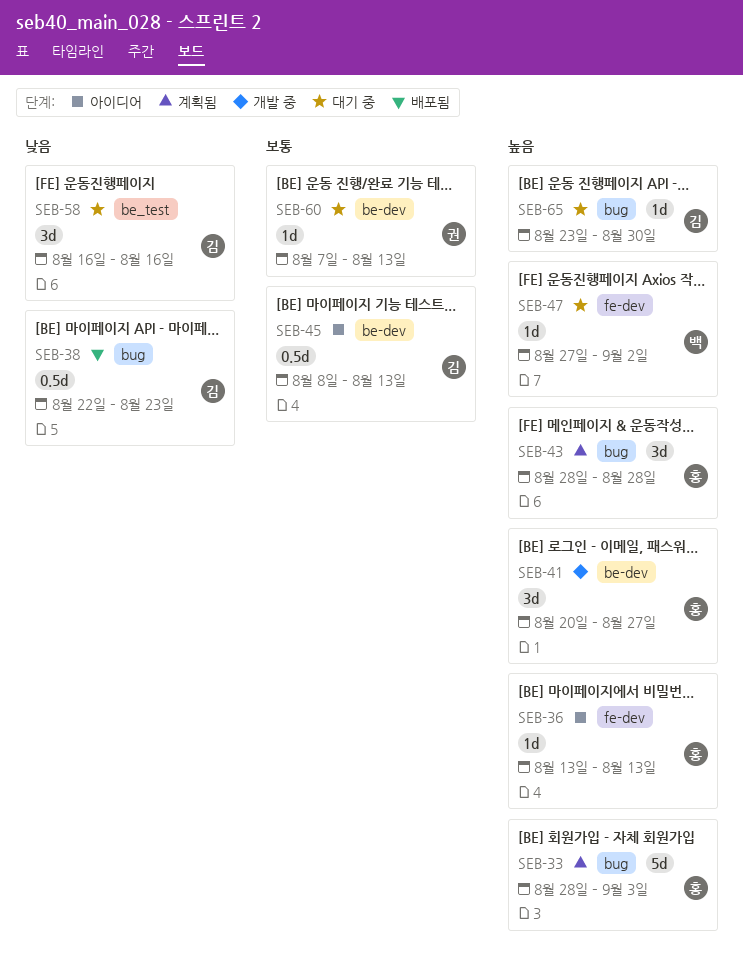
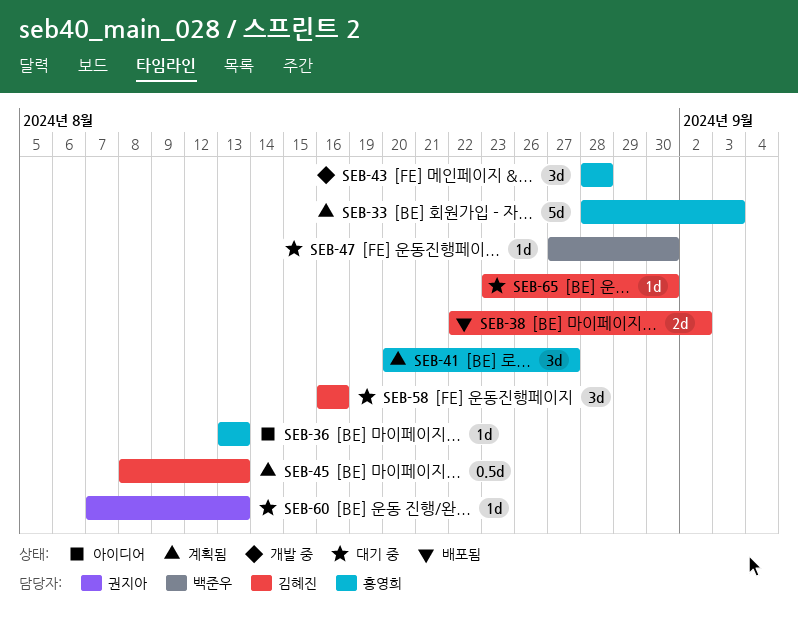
SEB-38, estimate: 0.5d -> 2d
SEB-38, due: Aug 23 -> Sep 2
SEB-41, status: 개발 중 -> 계획됨
SEB-43, status: 계획됨 -> 개발 중
SEB-45, status: 아이디어 -> 계획됨
SEB-47, due: Sep 2 -> Aug 30

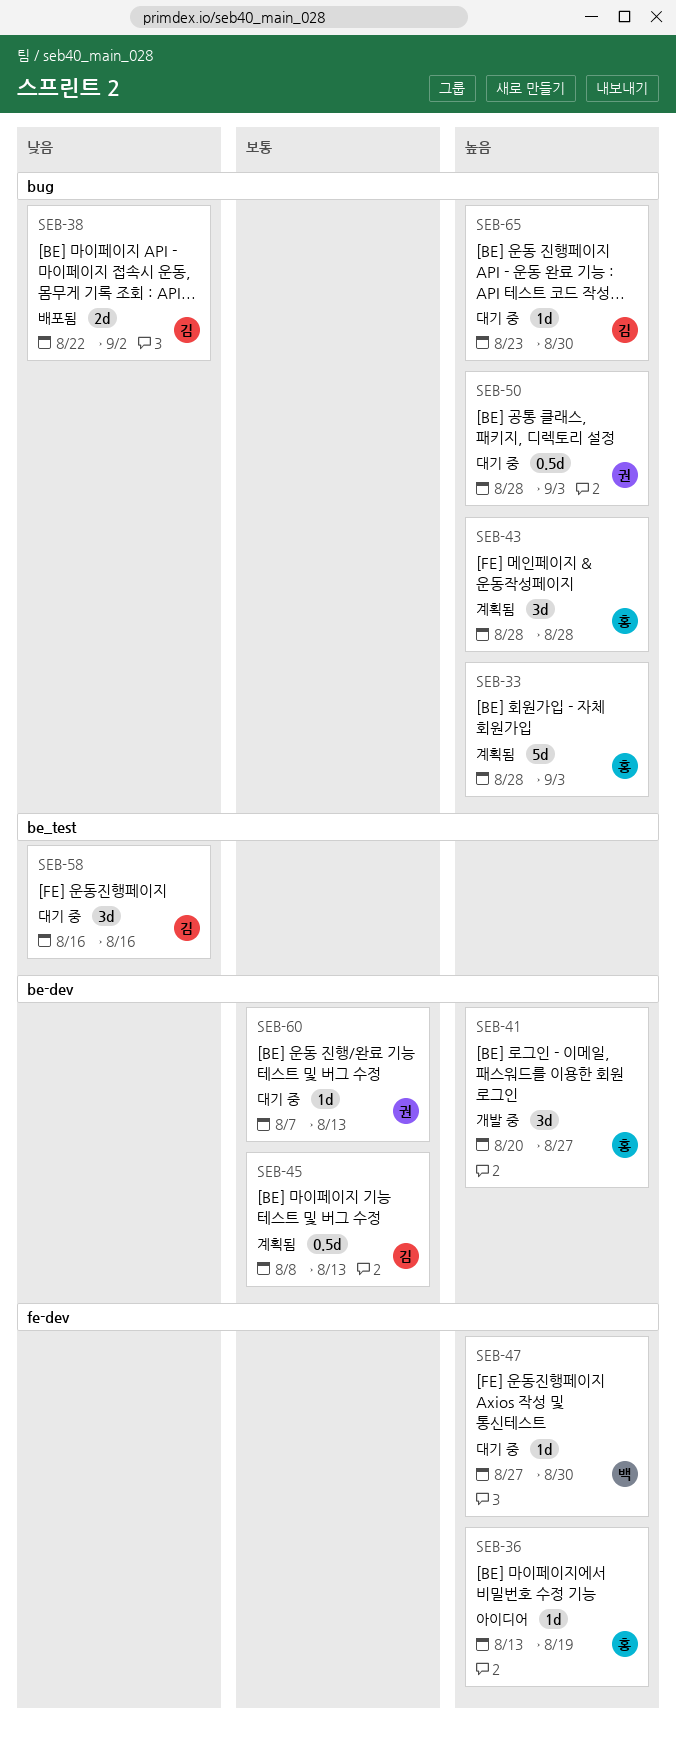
SEB-36, due: Aug 13 -> Aug 19
SEB-41, status: 계획됨 -> 개발 중
SEB-43, status: 개발 중 -> 계획됨
SEB-50: none -> present

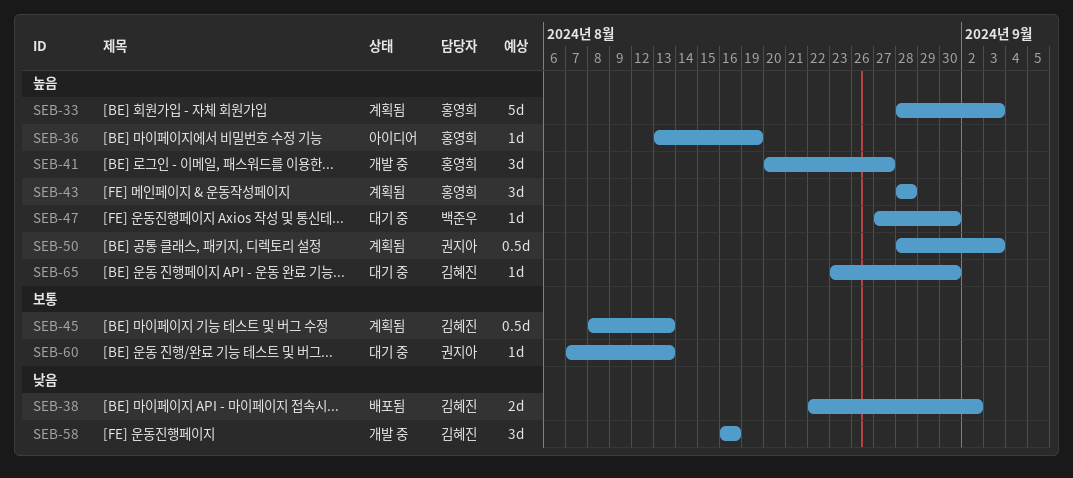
SEB-50, status: 대기 중 -> 계획됨
SEB-58, status: 대기 중 -> 개발 중

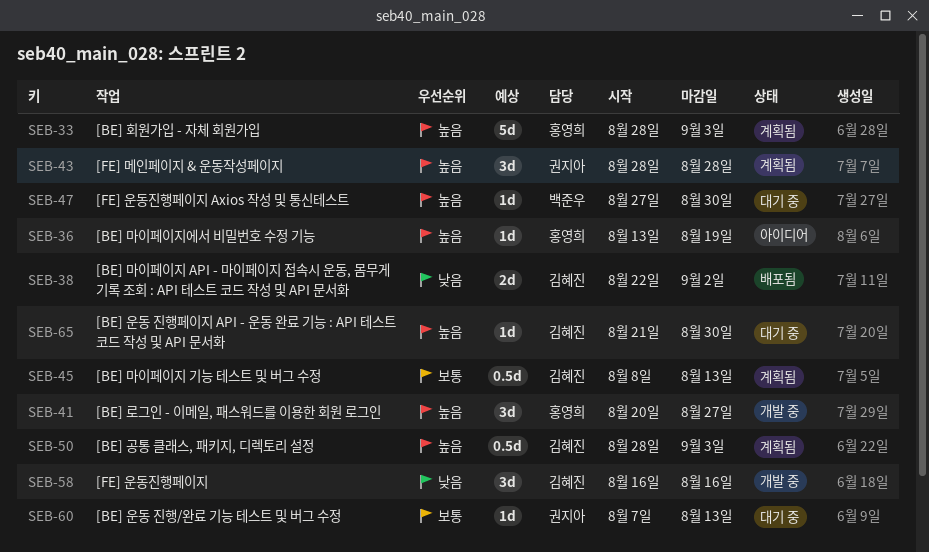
SEB-43, owner: 홍영희 -> 권지아
SEB-50, owner: 권지아 -> 김혜진
SEB-65, start: Aug 23 -> Aug 21

